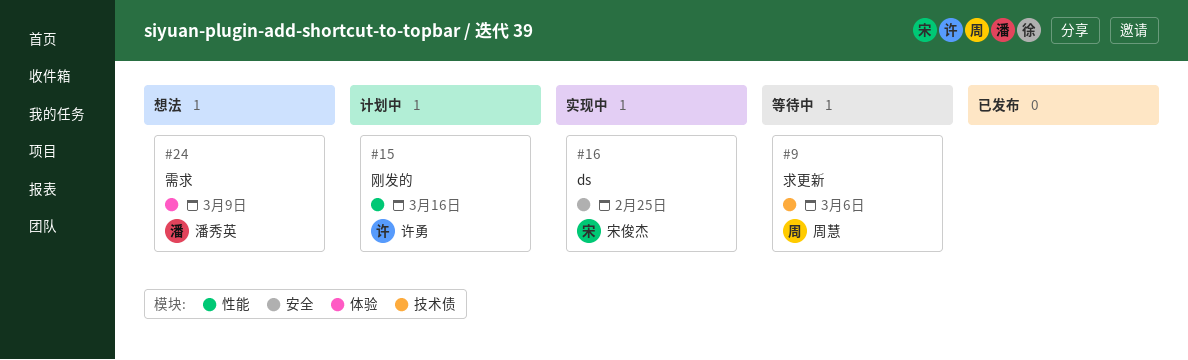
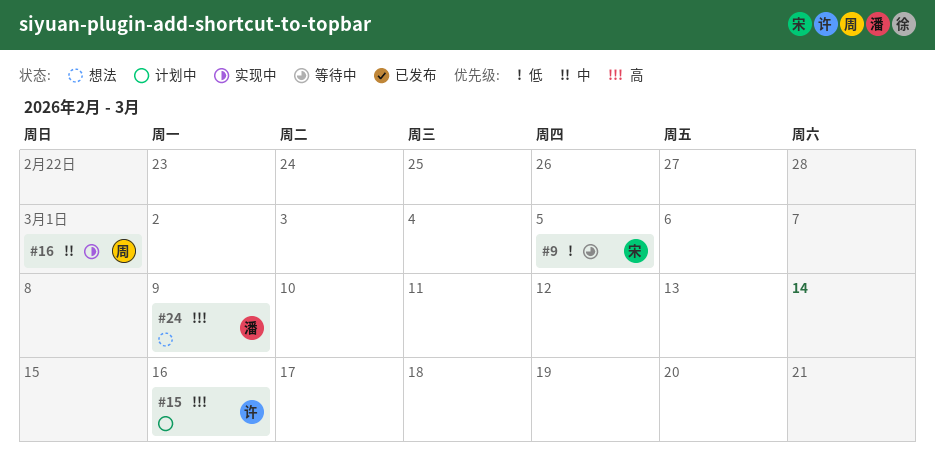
#9, owner: 周慧 -> 宋俊杰
#9, due: Mar 6 -> Mar 5
#16, owner: 宋俊杰 -> 周慧
#16, due: Feb 25 -> Mar 1

